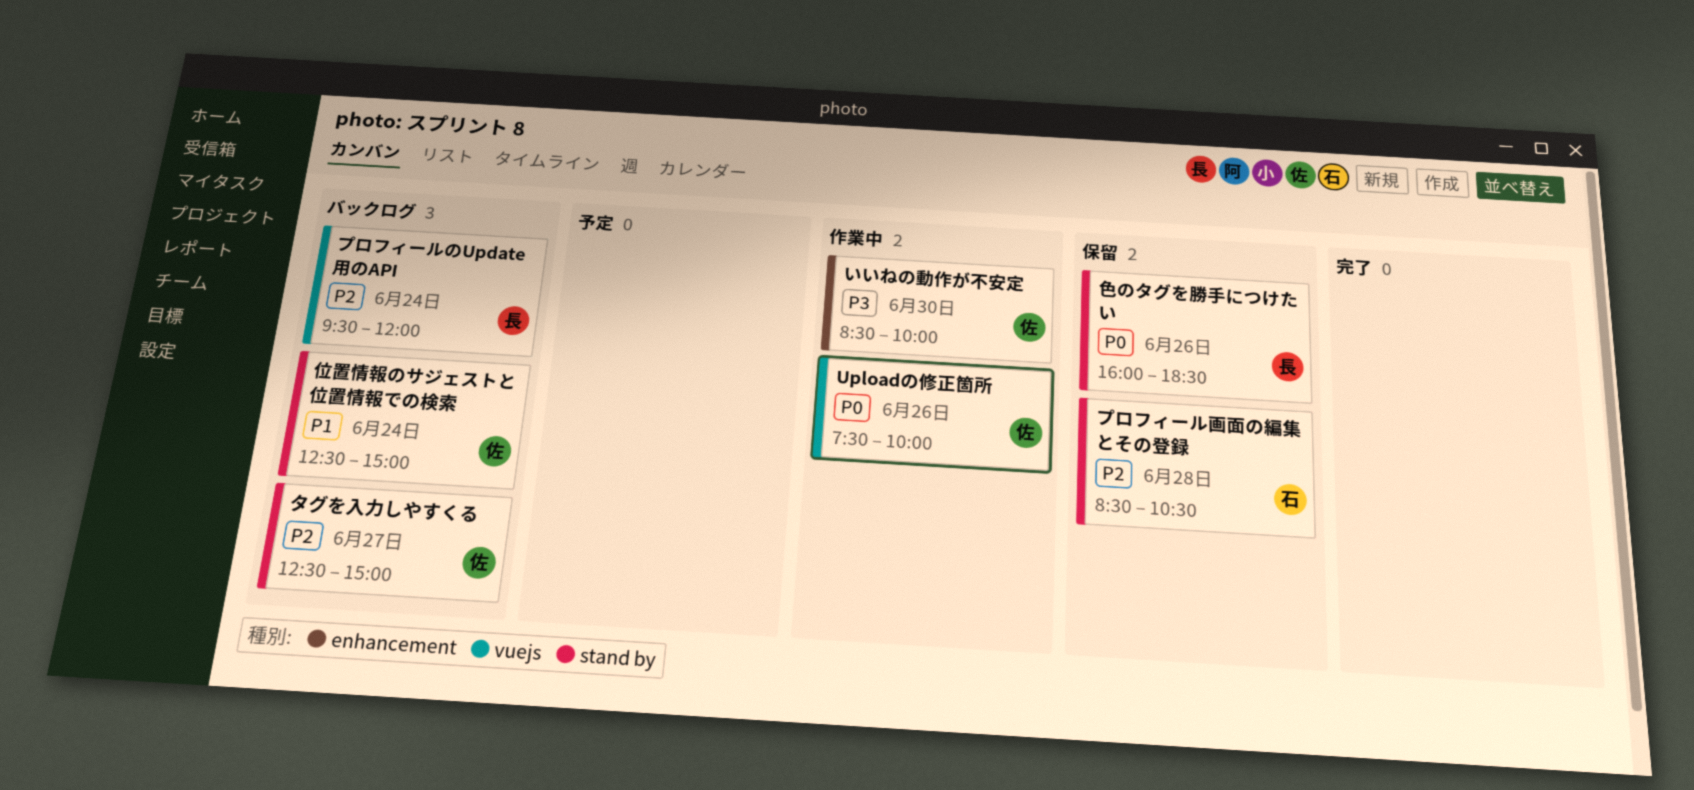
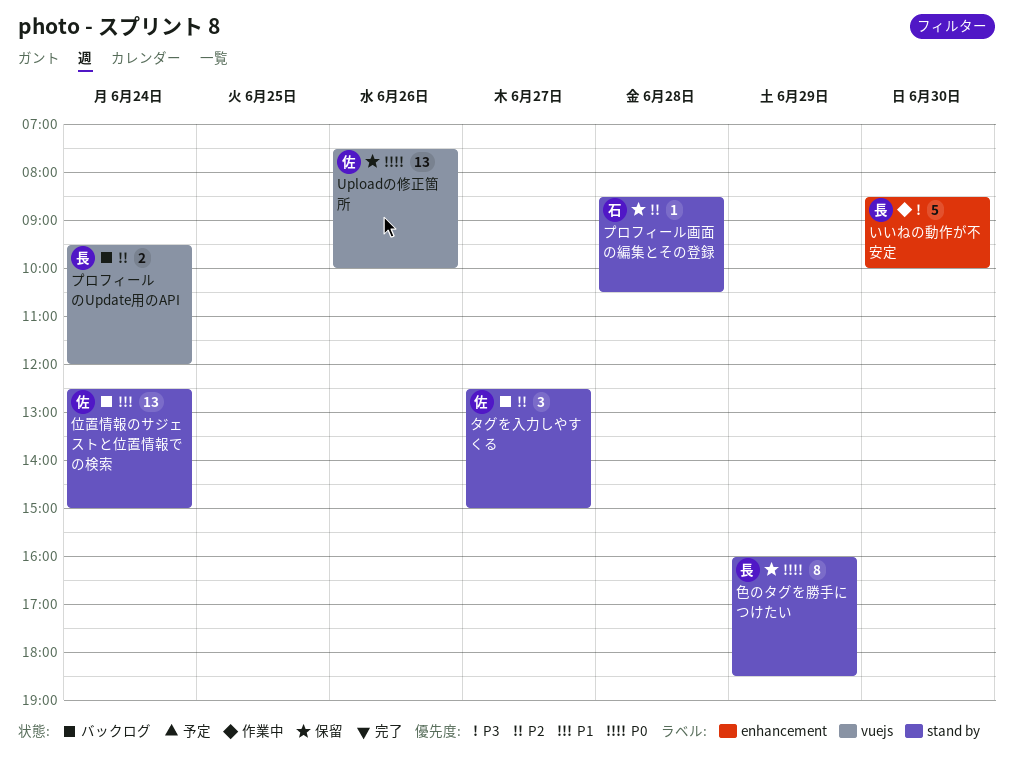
Uploadの修正箇所, status: 作業中 -> 保留
いいねの動作が不安定, owner: 佐 -> 長
色のタグを勝手につけたい, day: Jun 26 -> Jun 29

